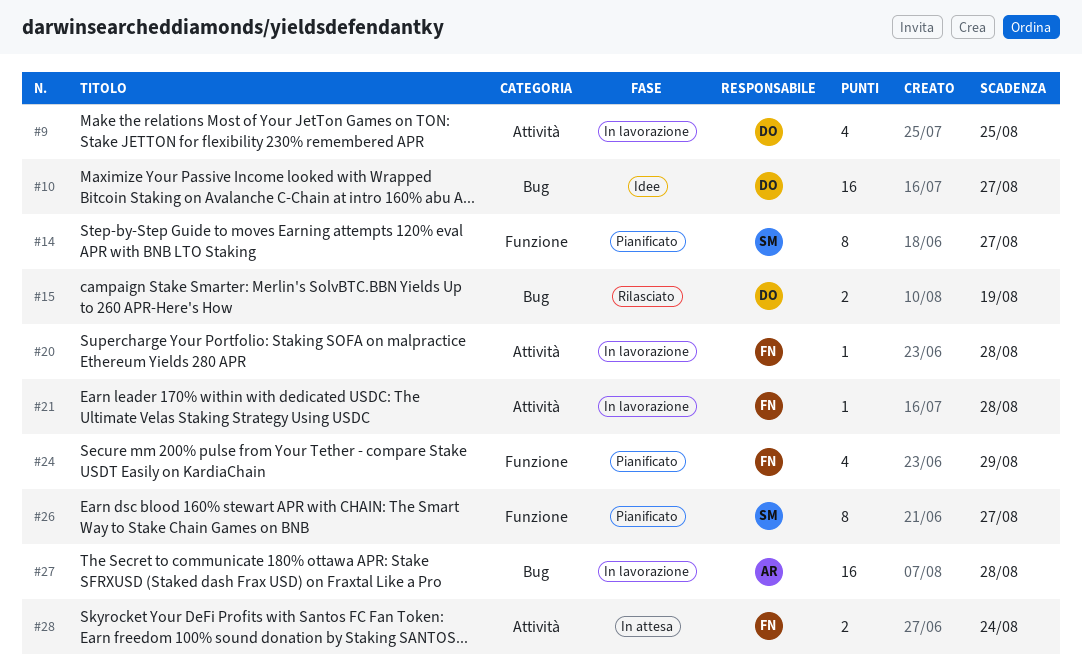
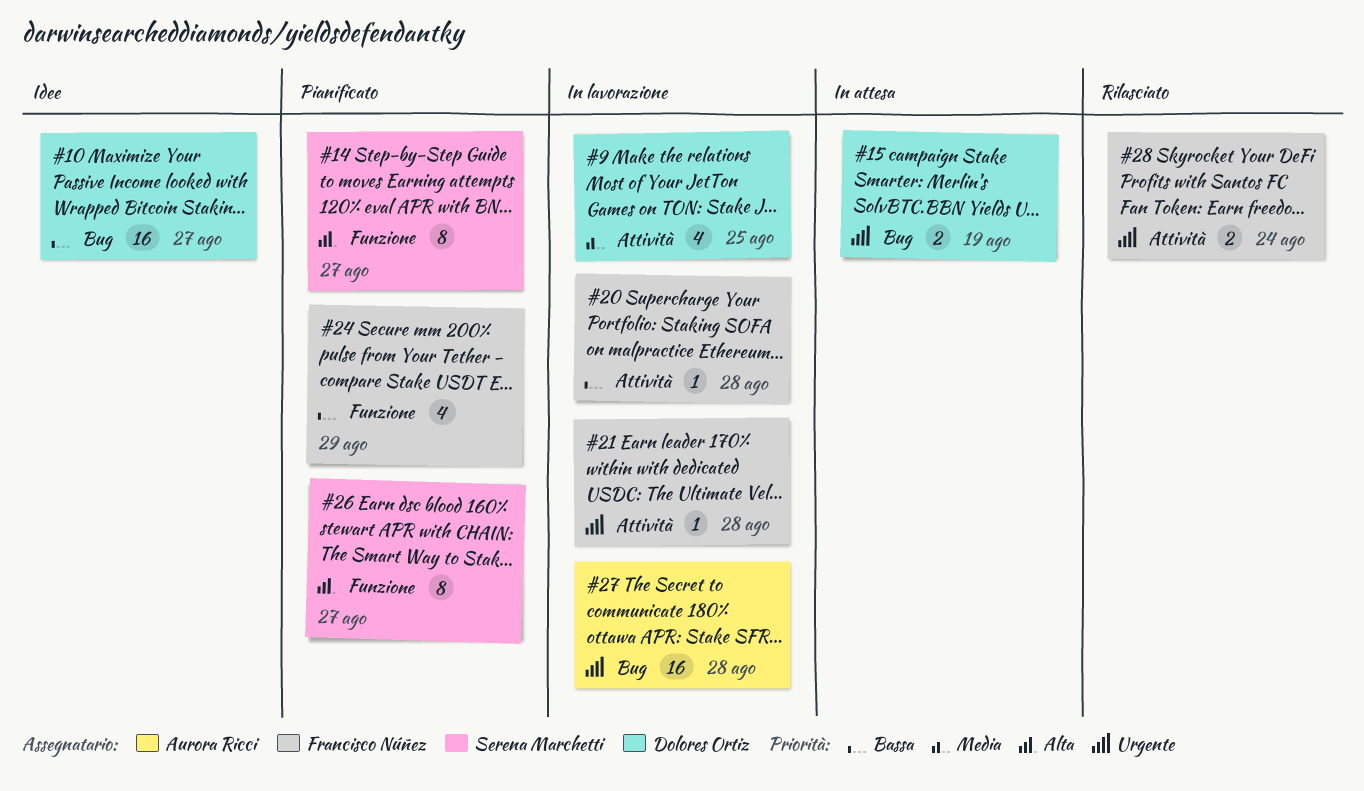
#15, status: Rilasciato -> In attesa
#28, status: In attesa -> Rilasciato

